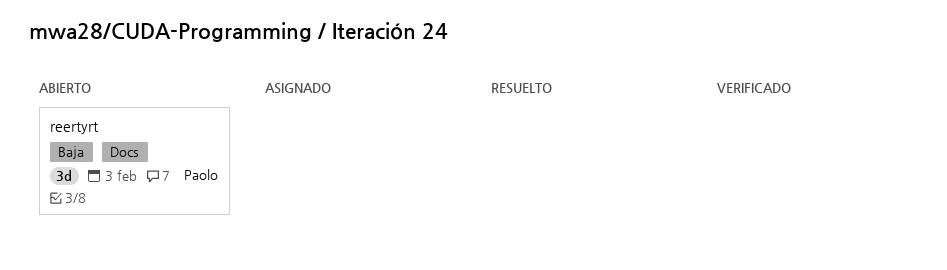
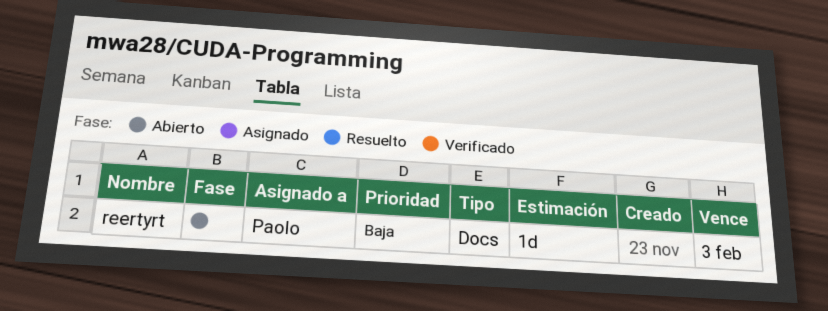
reertyrt, estimate: 3d -> 1d

